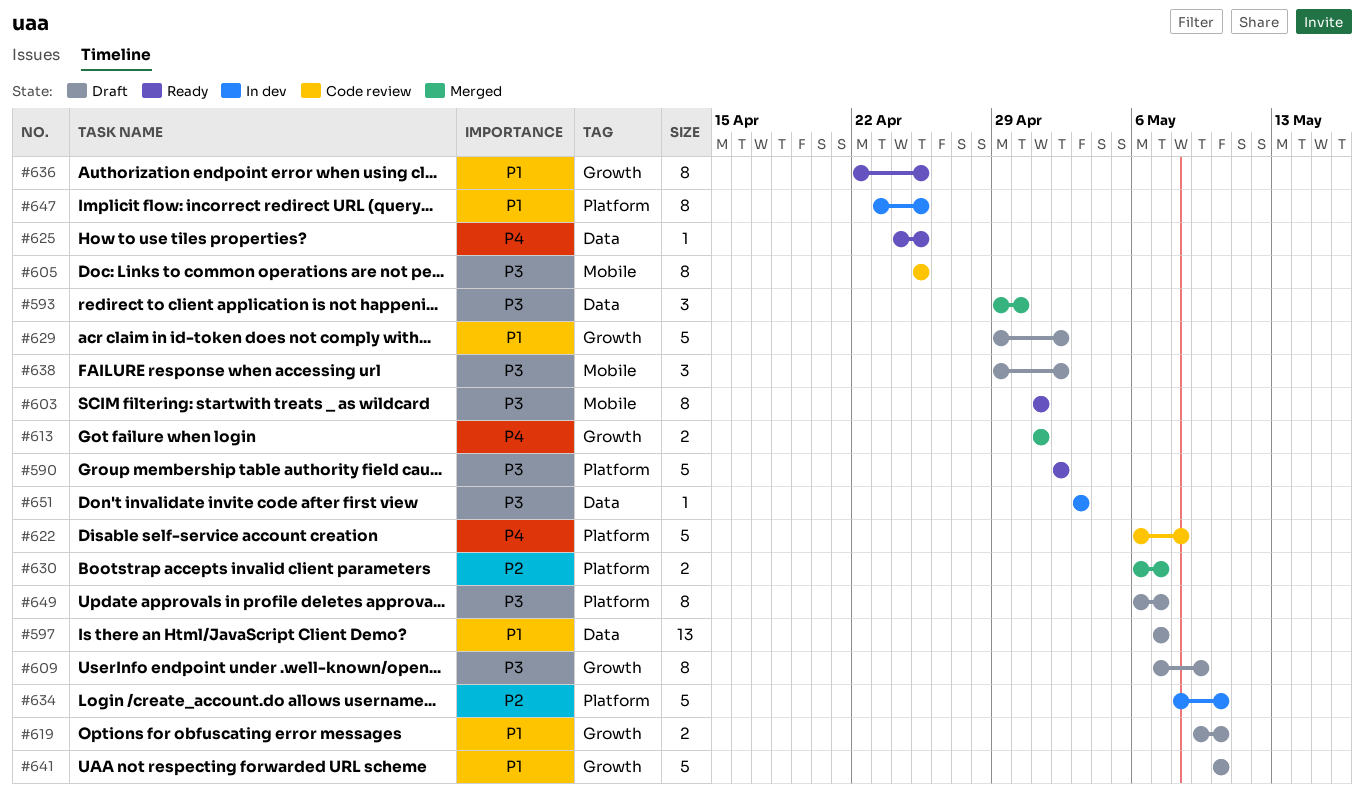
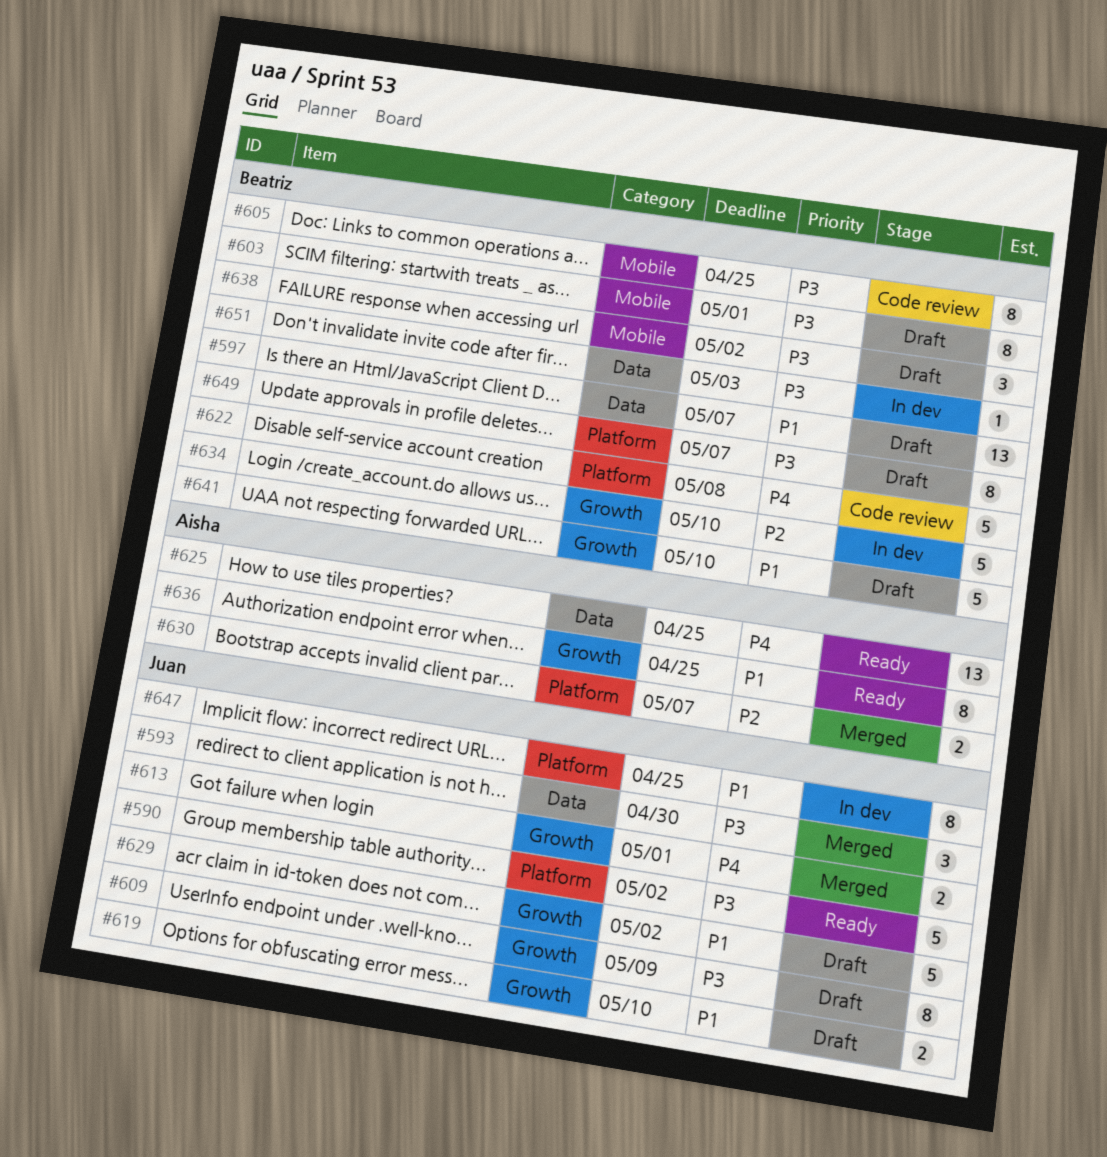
#603, status: Ready -> Draft
#625, estimate: 1 -> 13
#634, label: Platform -> Growth

